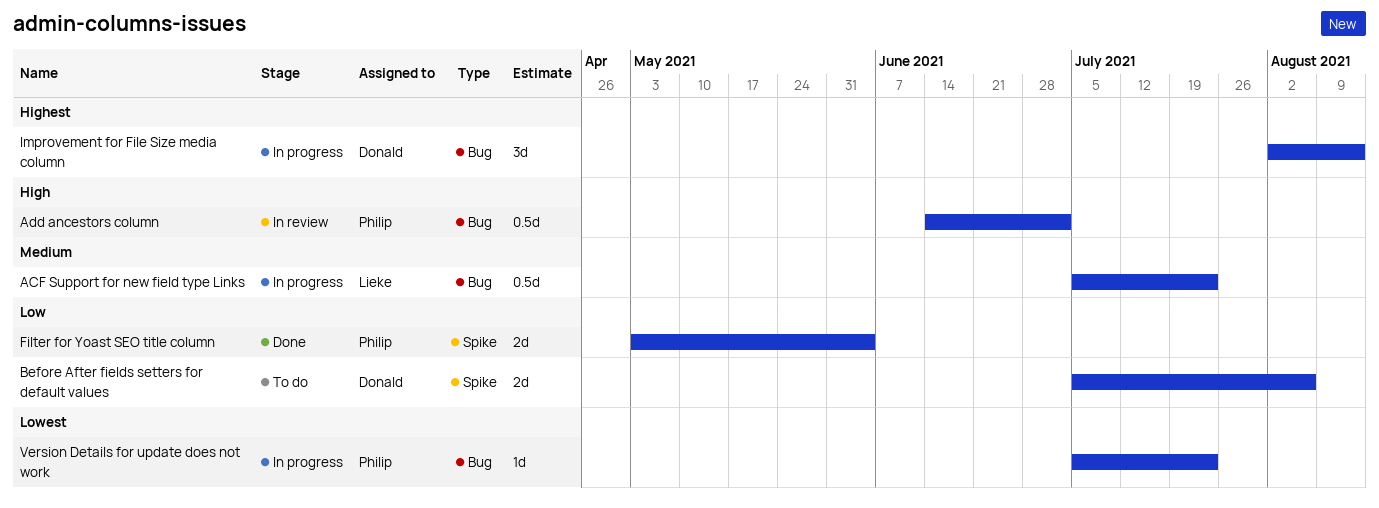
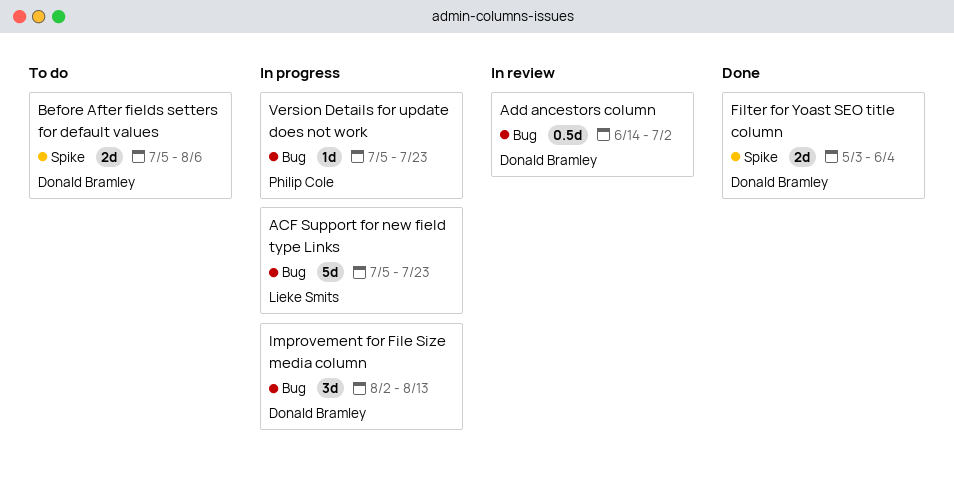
ACF Support for new field type Links, estimate: 0.5d -> 5d
Add ancestors column, owner: Philip Cole -> Donald Bramley
Filter for Yoast SEO title column, owner: Philip Cole -> Donald Bramley

